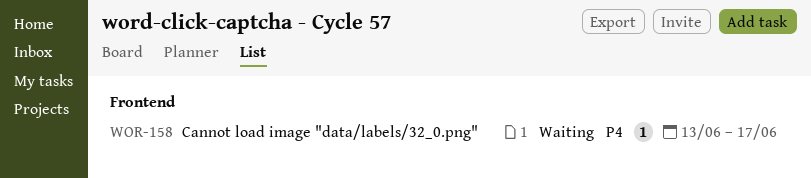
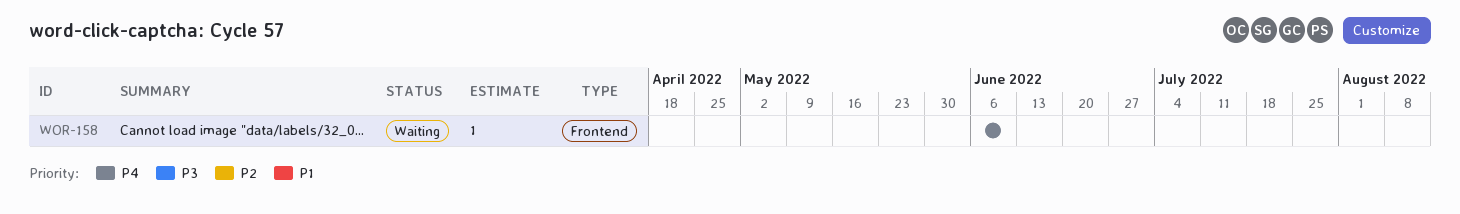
WOR-158, start: Jun 13 -> Jun 6
WOR-158, due: Jun 17 -> Jun 10

